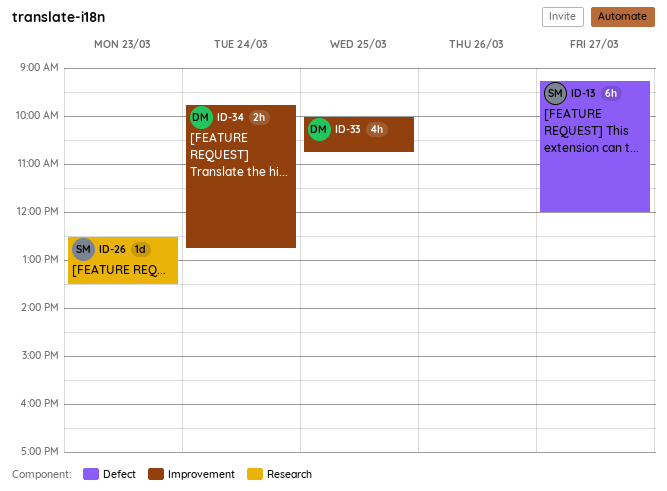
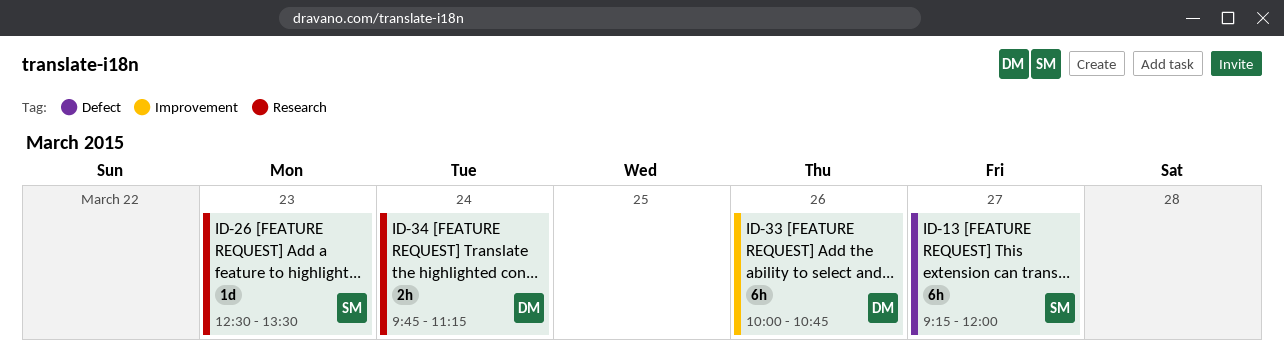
ID-33, estimate: 4h -> 6h
ID-33, day: Mar 25 -> Mar 26
ID-34, label: Improvement -> Research
ID-34, ends: 12:45 -> 11:15

